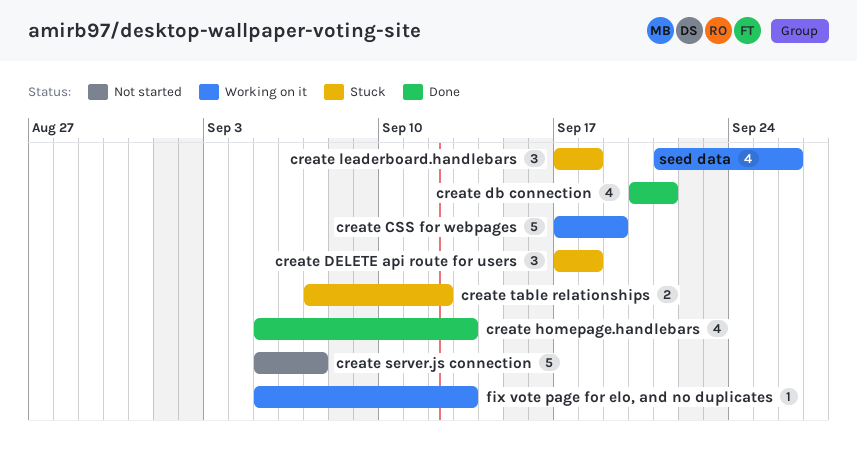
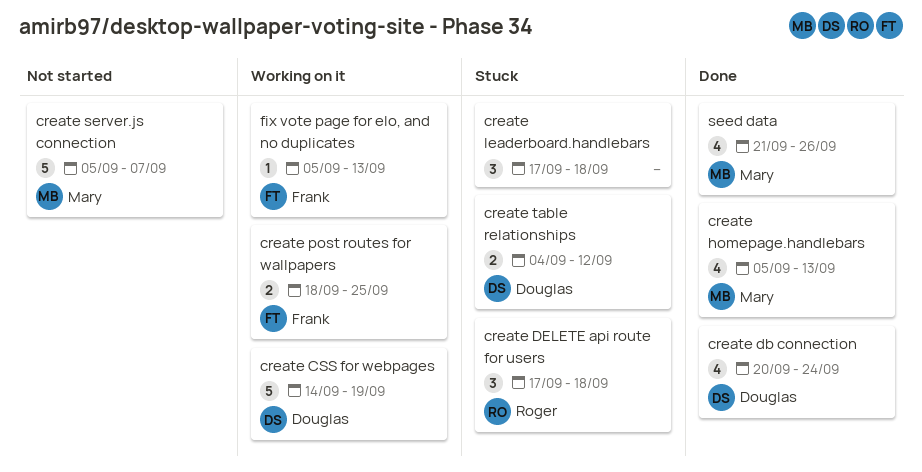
create CSS for webpages, start: Sep 17 -> Sep 14
create db connection, due: Sep 21 -> Sep 24
create post routes for wallpapers: none -> present
create table relationships, start: Sep 7 -> Sep 4
seed data, status: Working on it -> Done

